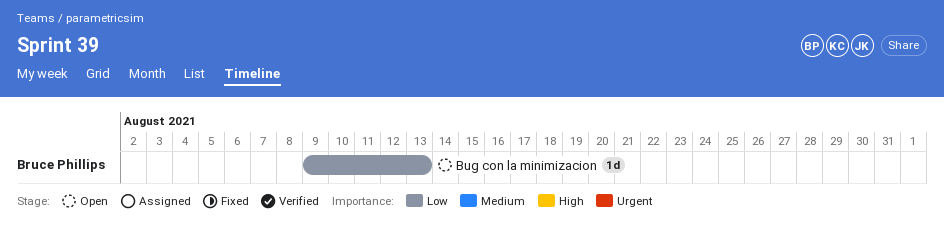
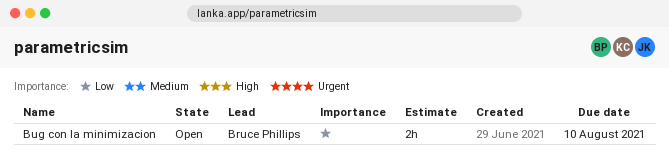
Bug con la minimizacion, estimate: 1d -> 2h
Bug con la minimizacion, due: Aug 13 -> Aug 10

